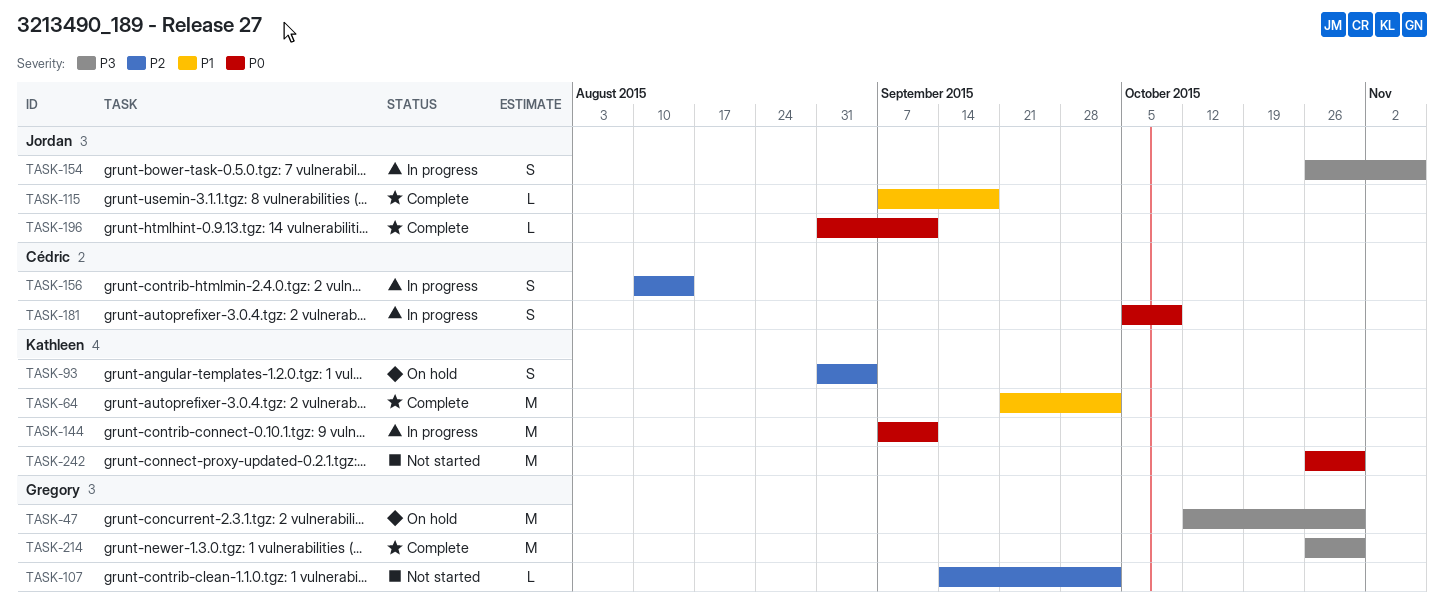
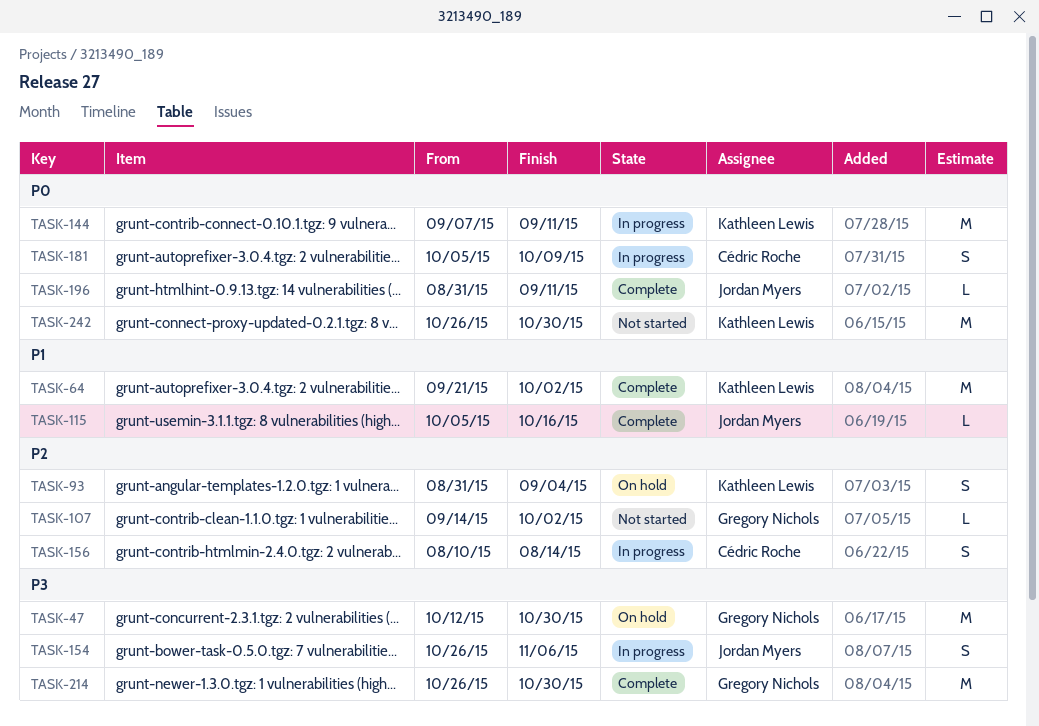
TASK-115, start: Sep 7 -> Oct 5
TASK-115, due: Sep 18 -> Oct 16

